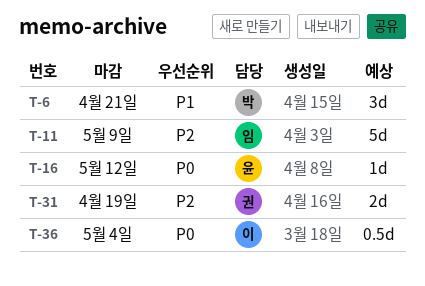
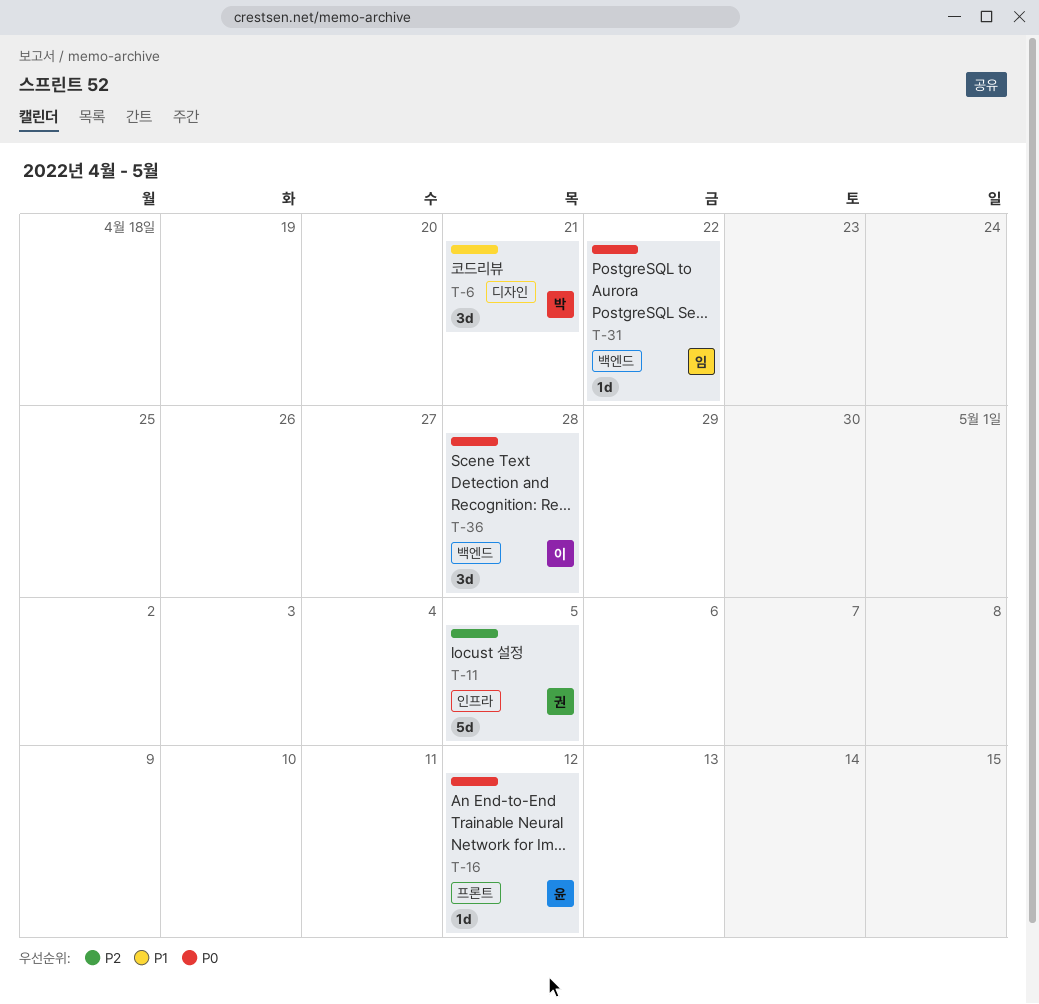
T-11, owner: 임 -> 권
T-11, due: May 9 -> May 5
T-31, owner: 권 -> 임
T-31, priority: P2 -> P0
T-31, estimate: 2d -> 1d
T-31, due: Apr 19 -> Apr 22
T-36, estimate: 0.5d -> 3d
T-36, due: May 4 -> Apr 28

